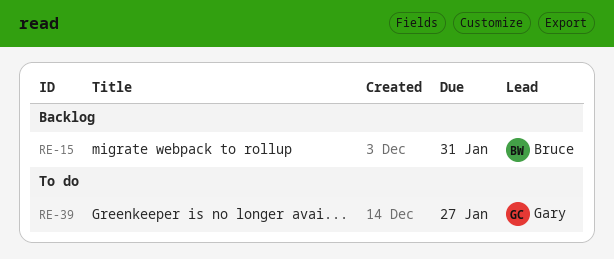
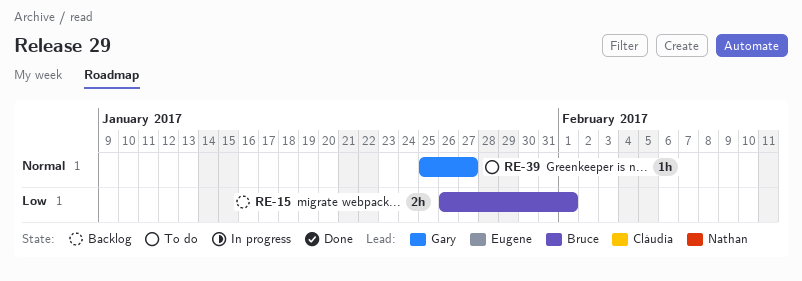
RE-15, due: Jan 31 -> Feb 1

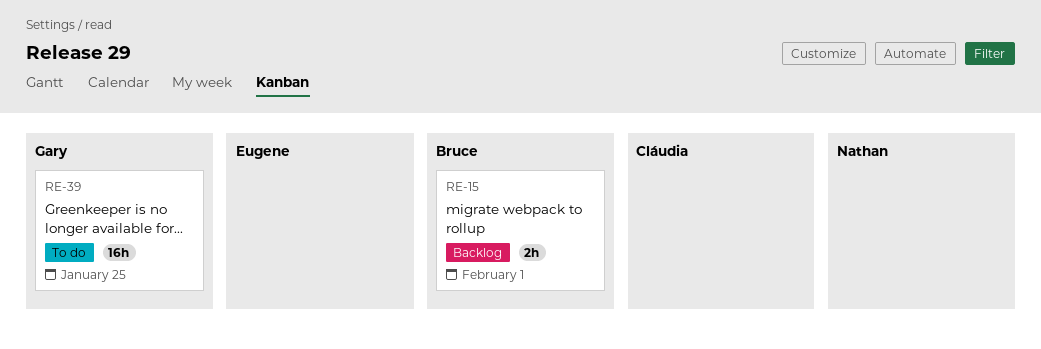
RE-39, estimate: 1h -> 16h
RE-39, due: Jan 27 -> Jan 25

